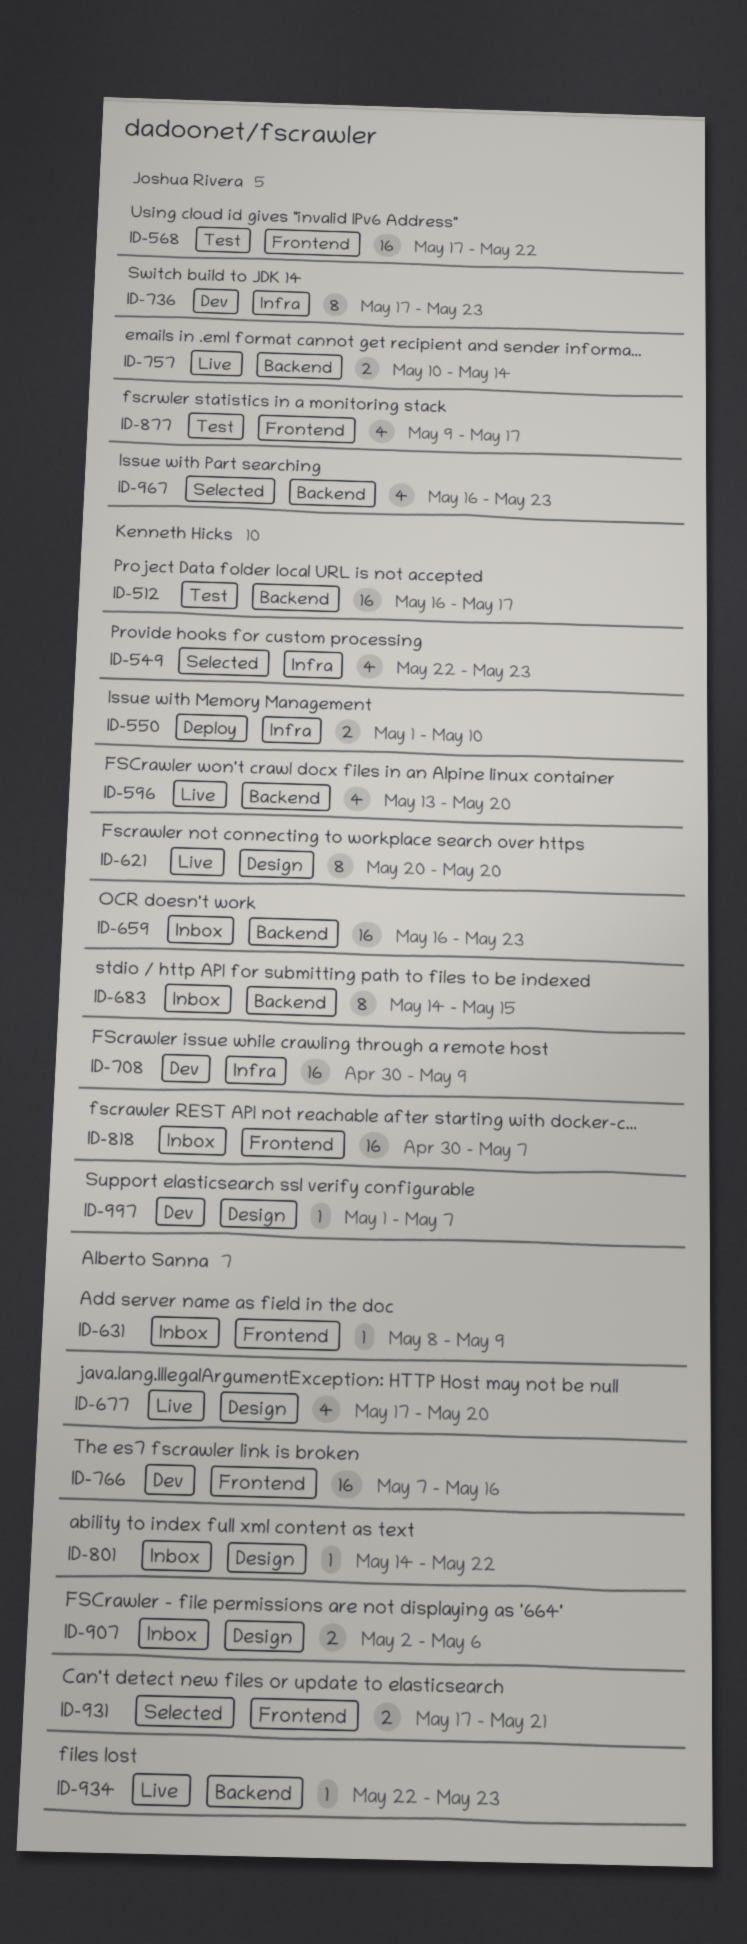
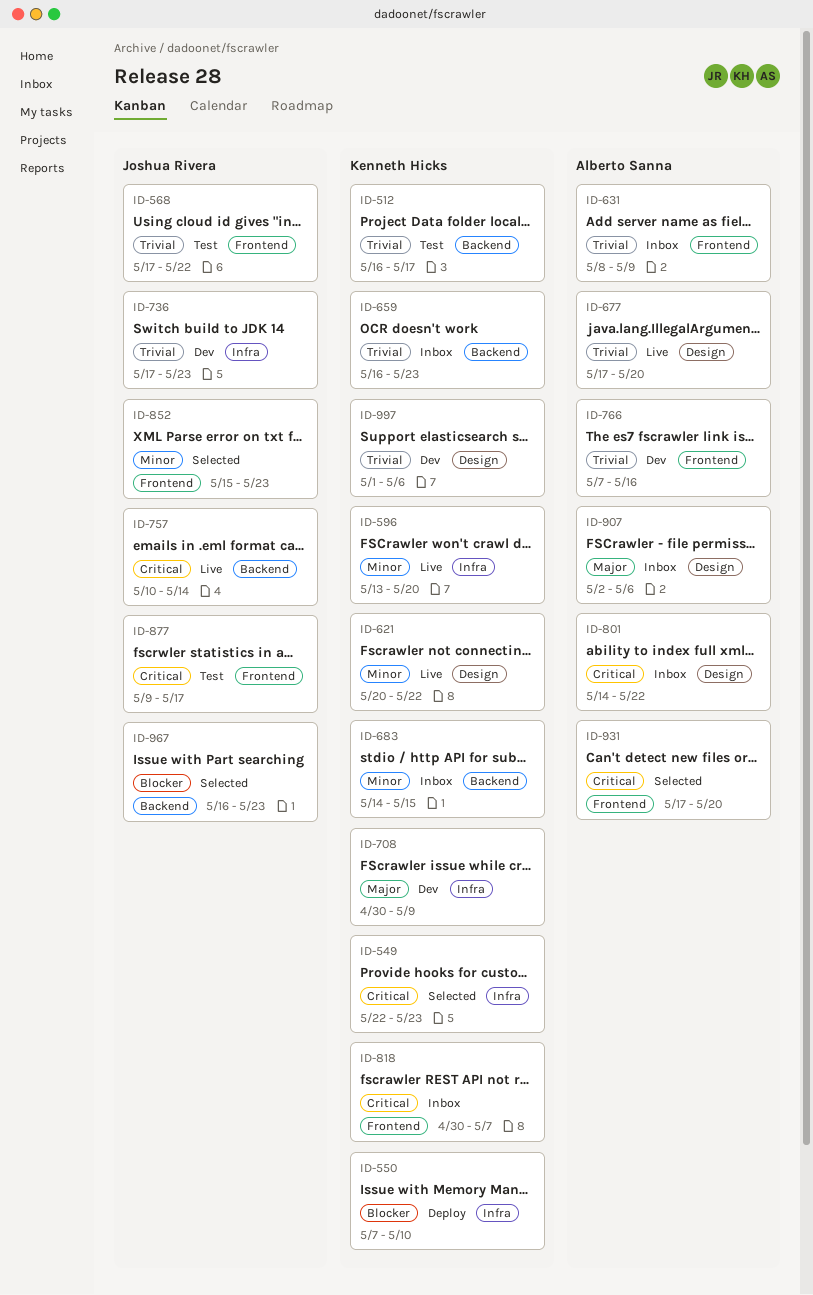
ID-550, start: May 1 -> May 7
ID-596, label: Backend -> Infra
ID-621, due: May 20 -> May 22
ID-852: none -> present
ID-931, due: May 21 -> May 20
ID-934: present -> none
ID-997, due: May 7 -> May 6

